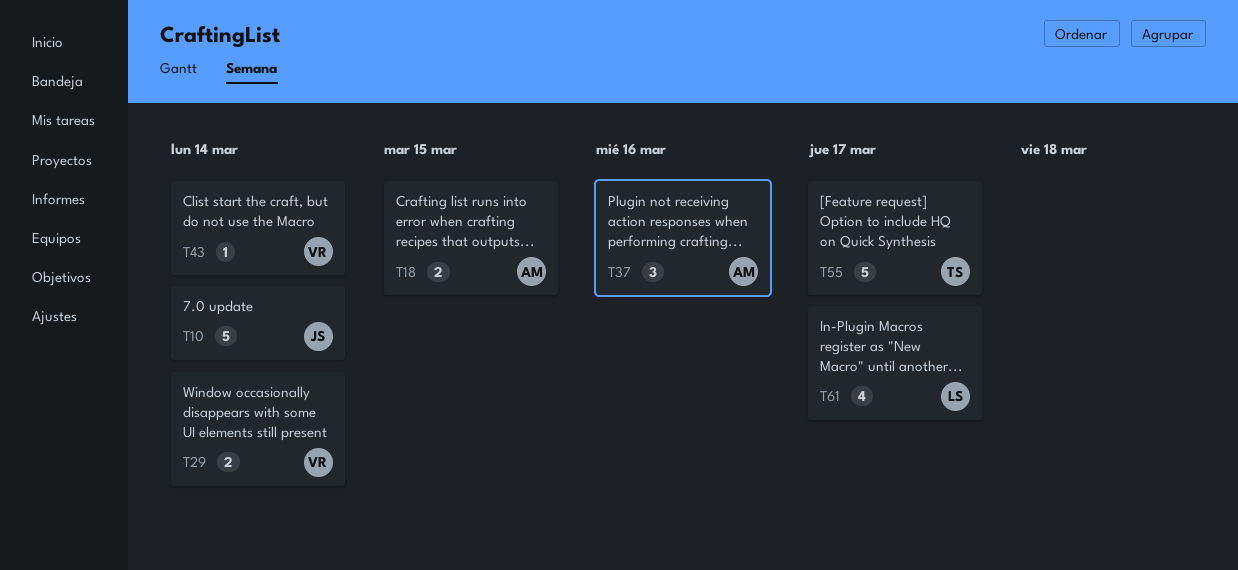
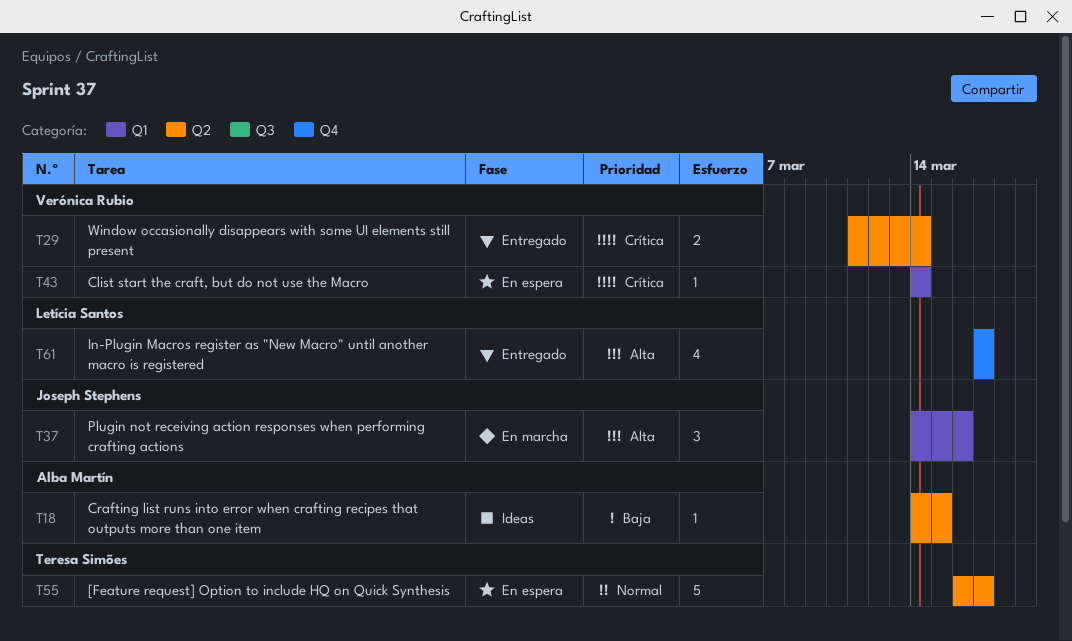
T10: present -> none
T18, estimate: 2 -> 1
T37, owner: Alba Martín -> Joseph Stephens

